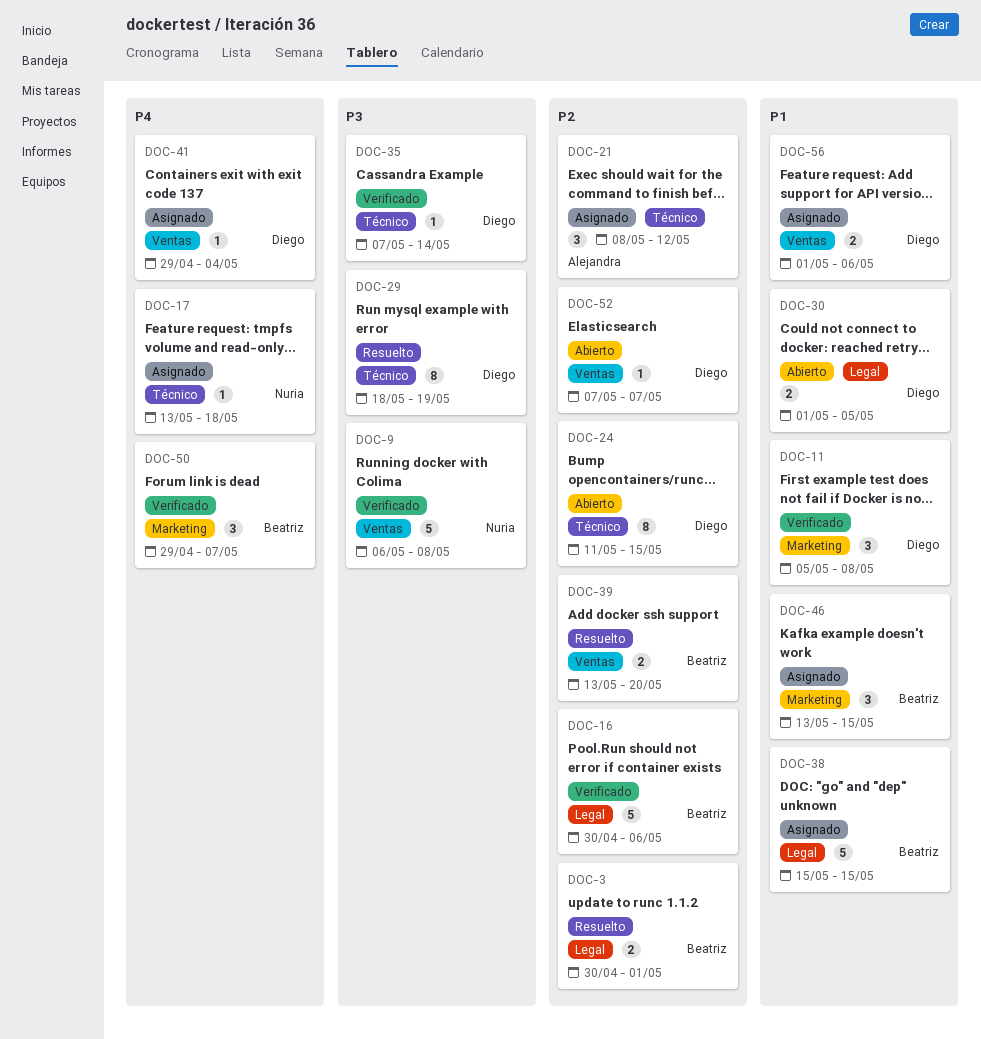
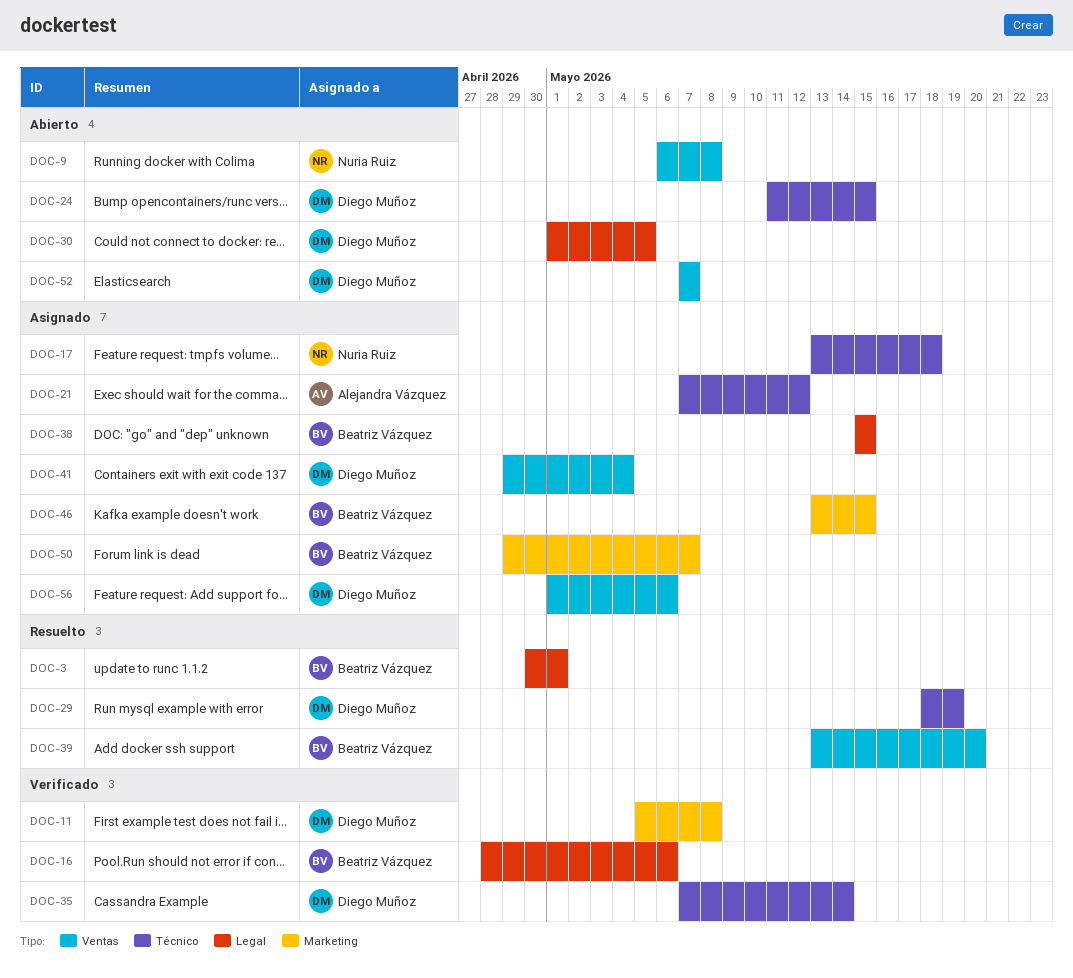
DOC-9, status: Verificado -> Abierto
DOC-16, start: Apr 30 -> Apr 28
DOC-21, start: May 8 -> May 7
DOC-50, status: Verificado -> Asignado

